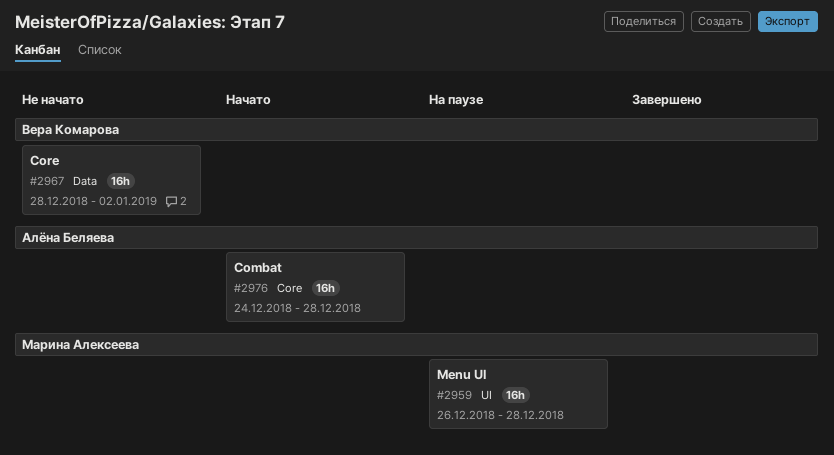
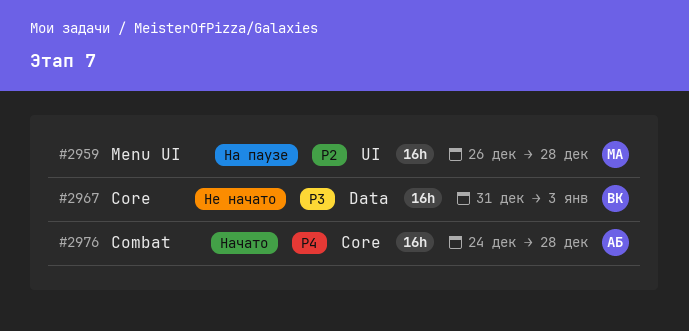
#2967, start: Dec 28 -> Dec 31
#2967, due: Jan 2 -> Jan 3

